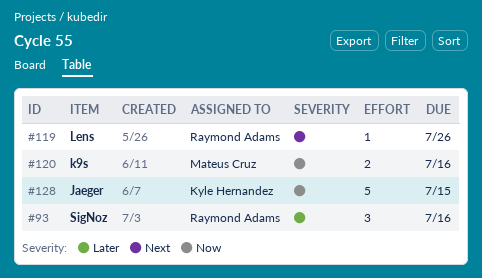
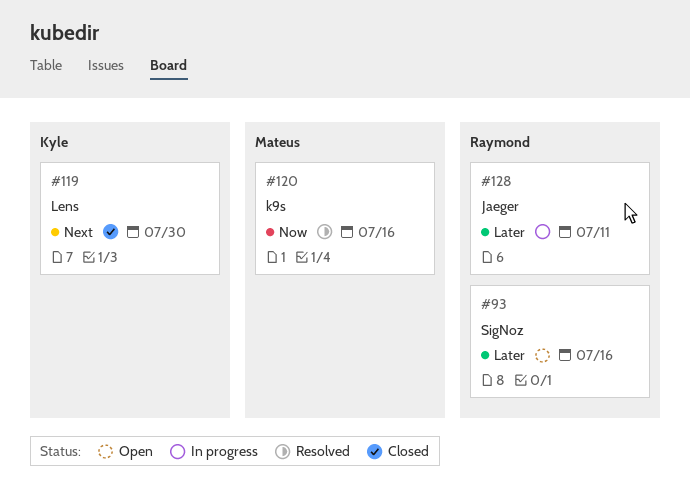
#119, owner: Raymond Adams -> Kyle Hernandez
#119, due: Jul 26 -> Jul 30
#128, owner: Kyle Hernandez -> Raymond Adams
#128, priority: Now -> Later
#128, due: Jul 15 -> Jul 11

